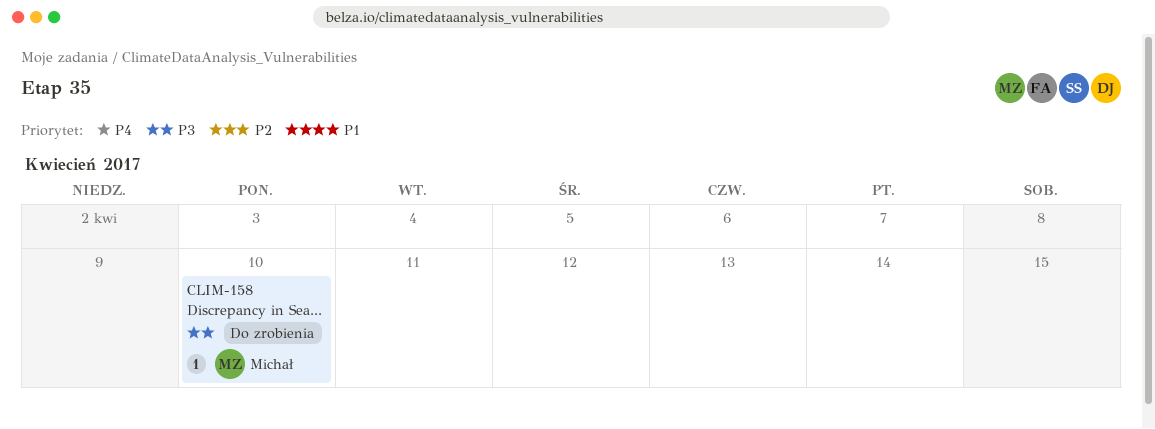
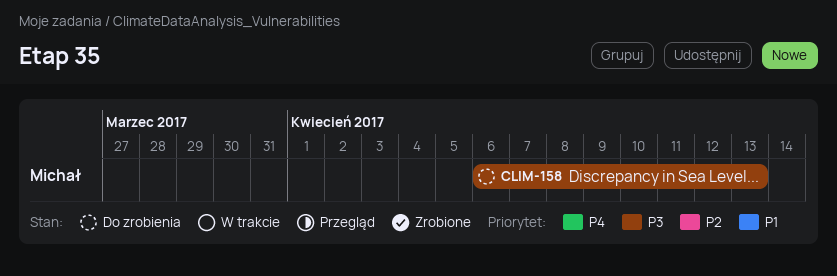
CLIM-158, due: Apr 10 -> Apr 13

